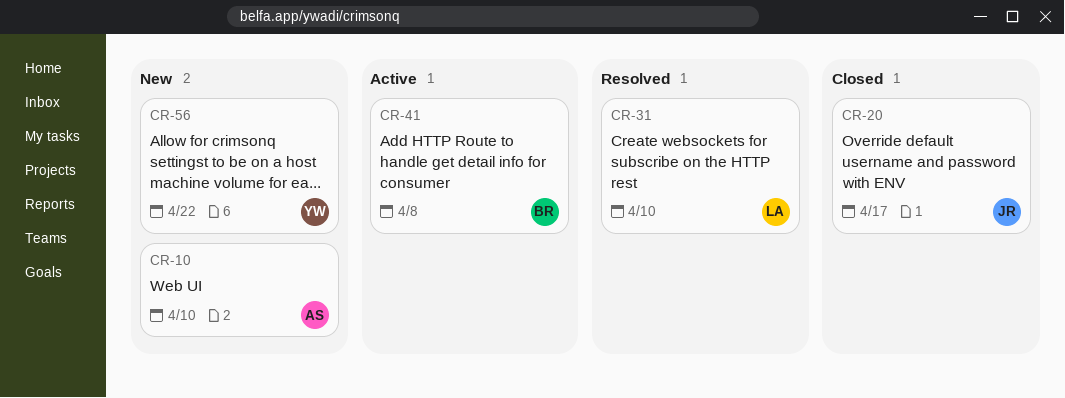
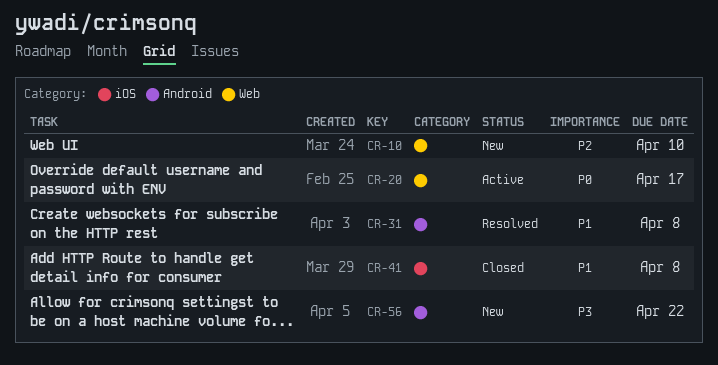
CR-20, status: Closed -> Active
CR-31, due: Apr 10 -> Apr 8
CR-41, status: Active -> Closed

